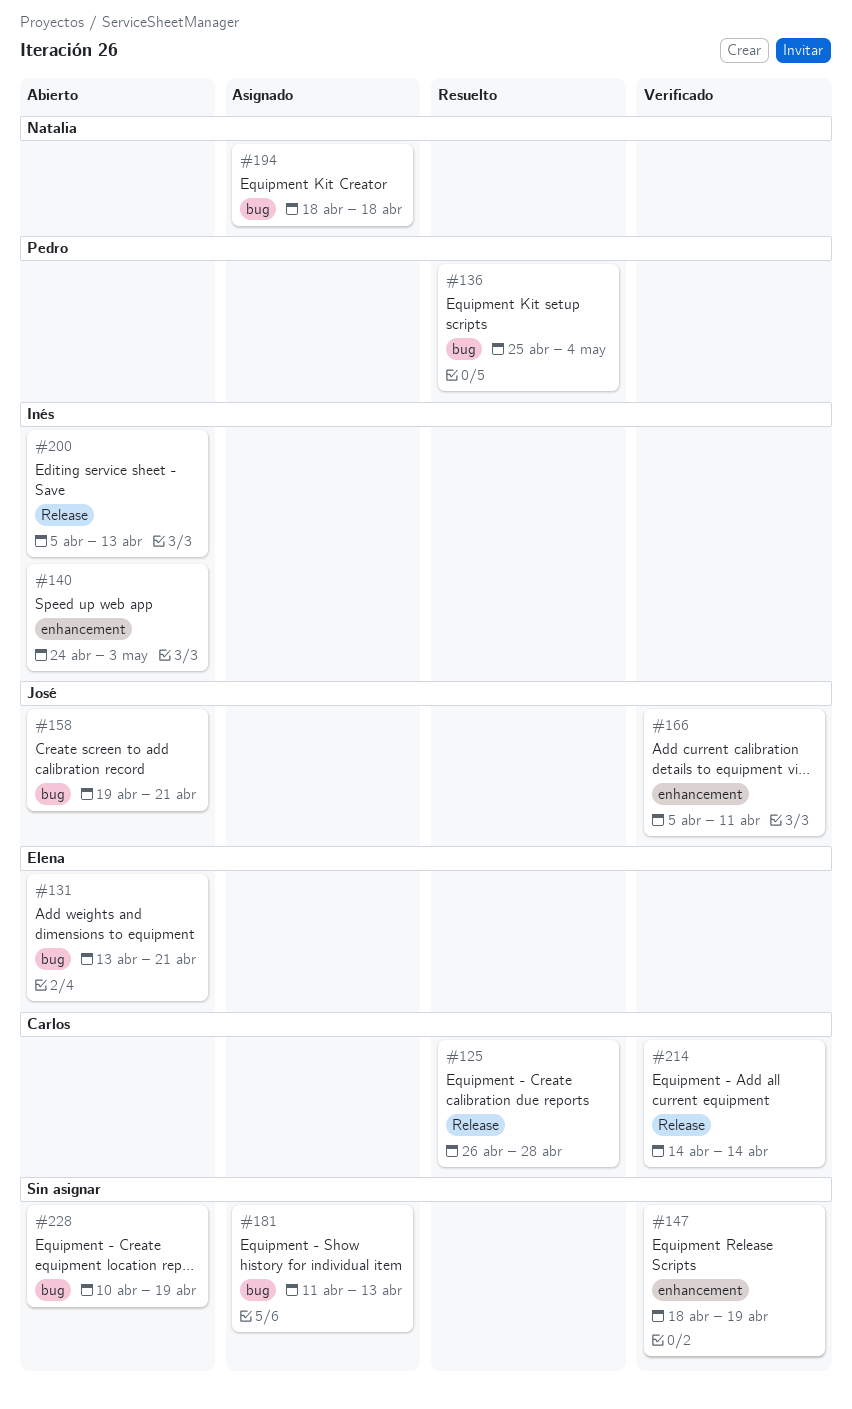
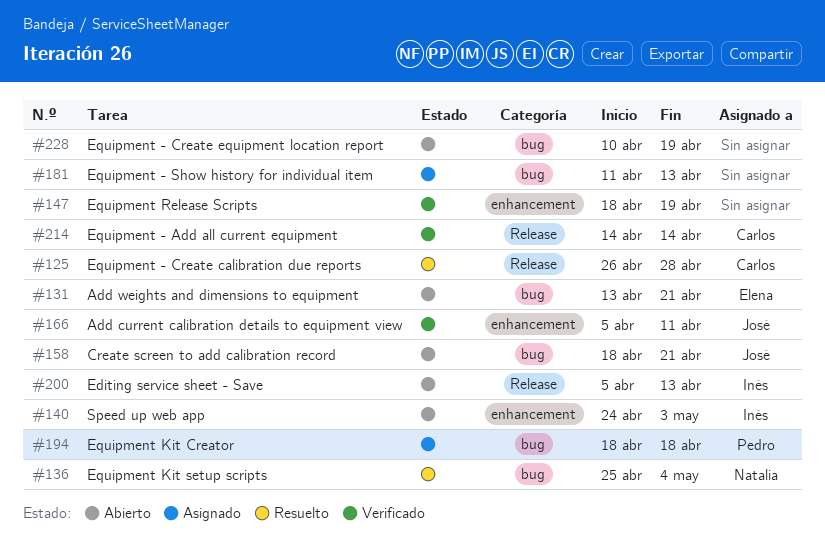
#136, owner: Pedro -> Natalia
#158, start: Apr 19 -> Apr 18
#194, owner: Natalia -> Pedro

